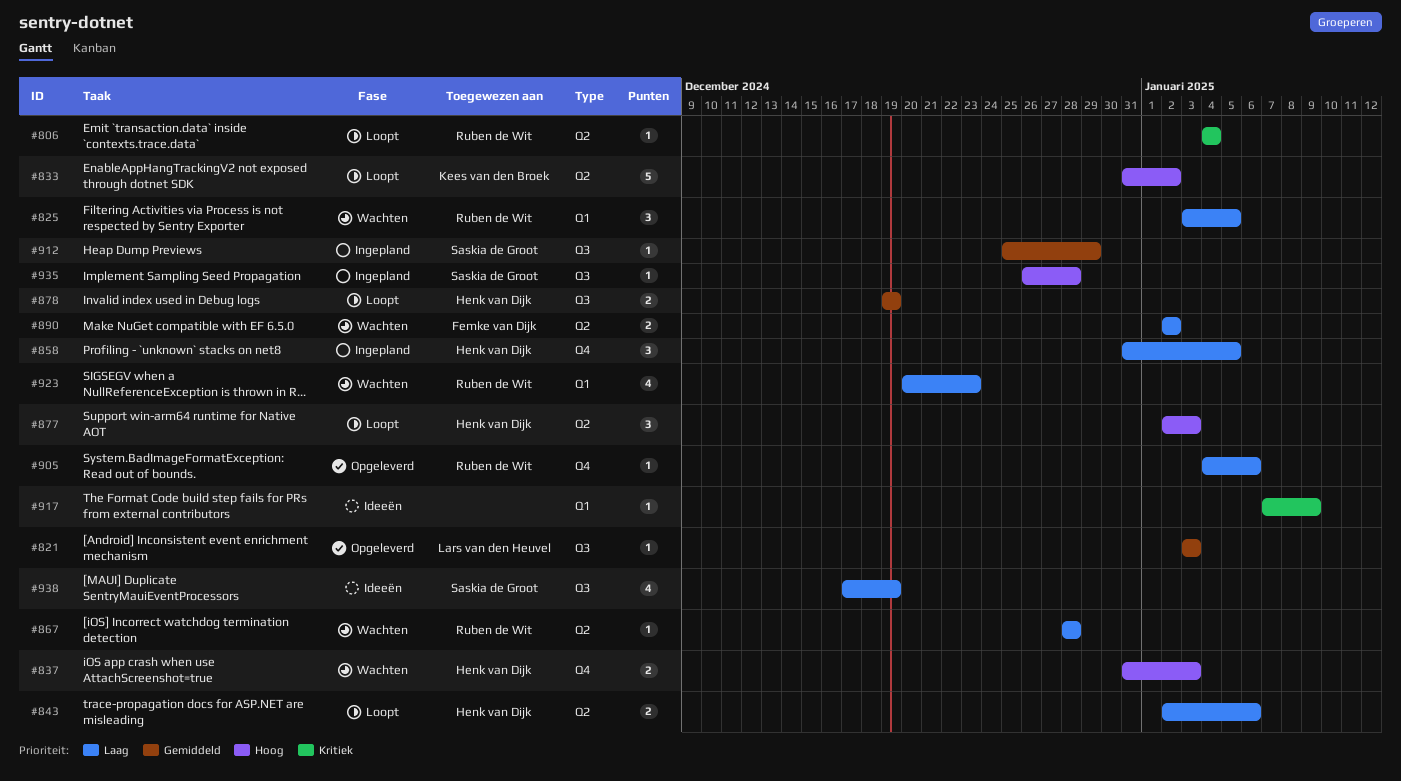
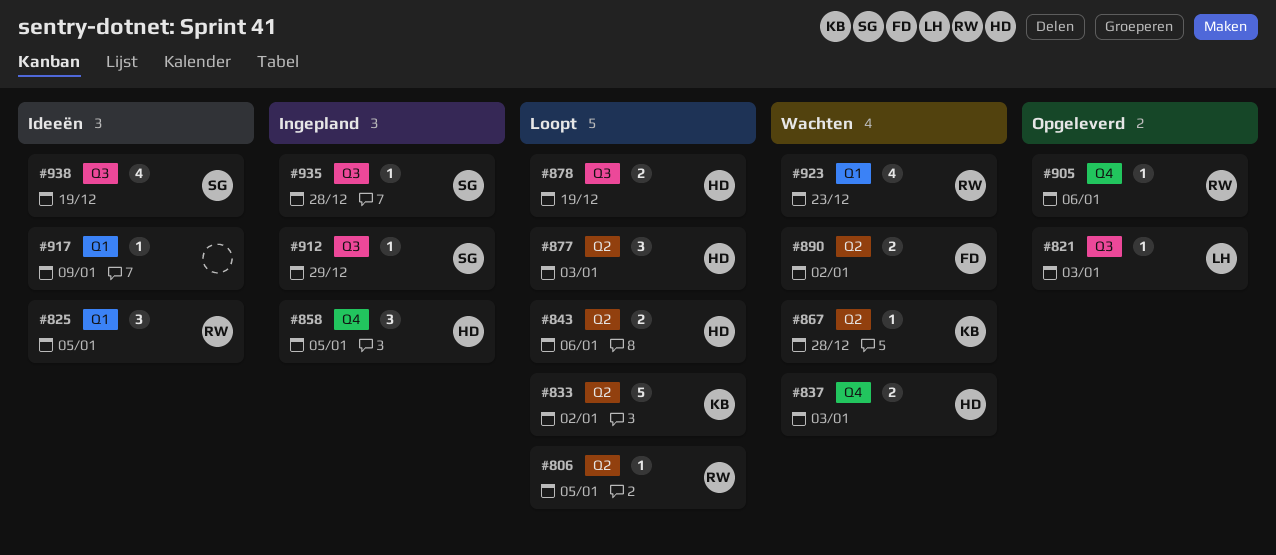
#806, due: Jan 4 -> Jan 5
#825, status: Wachten -> Ideeën
#867, owner: Ruben de Wit -> Kees van den Broek

